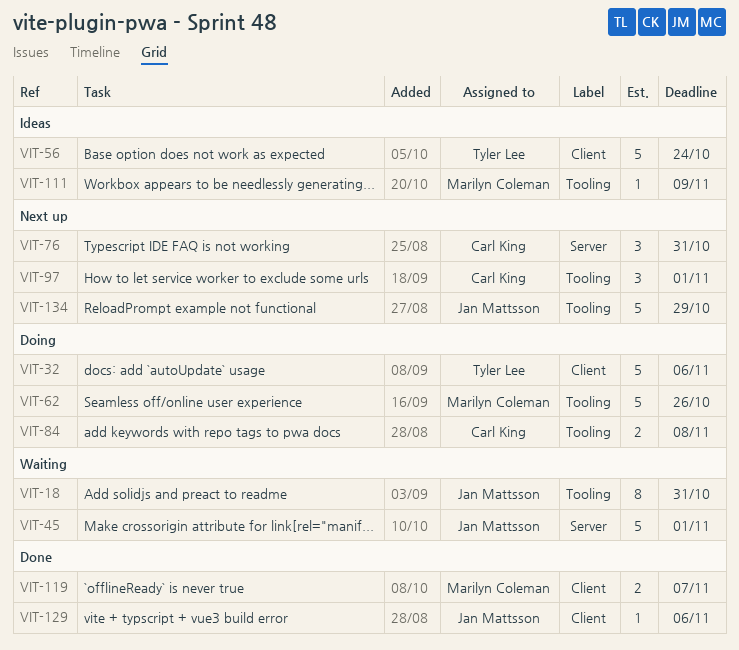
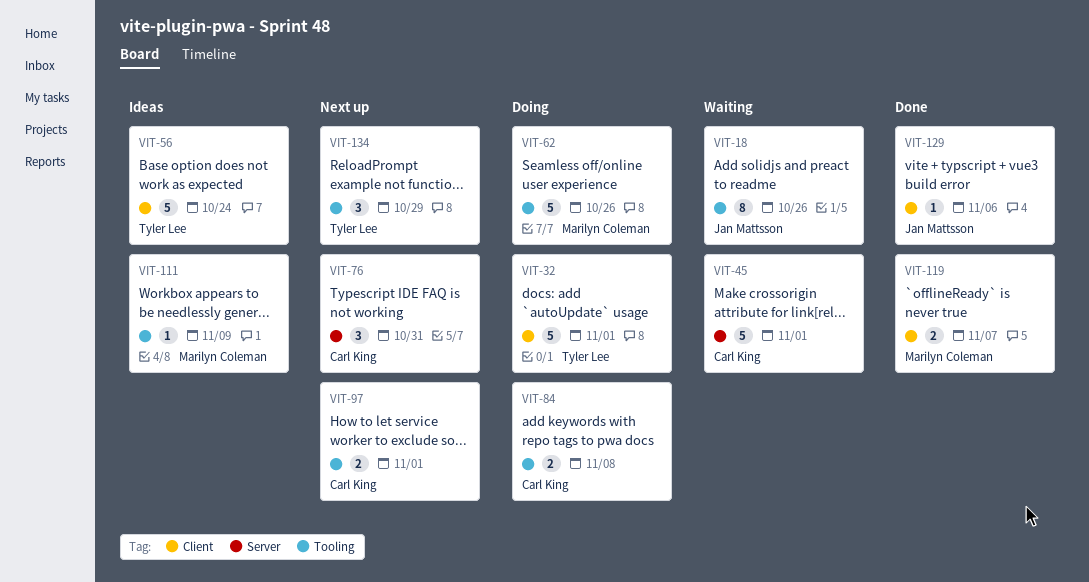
VIT-18, due: Oct 31 -> Oct 26
VIT-32, due: Nov 6 -> Nov 1
VIT-45, owner: Jan Mattsson -> Carl King
VIT-97, estimate: 3 -> 2
VIT-134, owner: Jan Mattsson -> Tyler Lee
VIT-134, estimate: 5 -> 3

